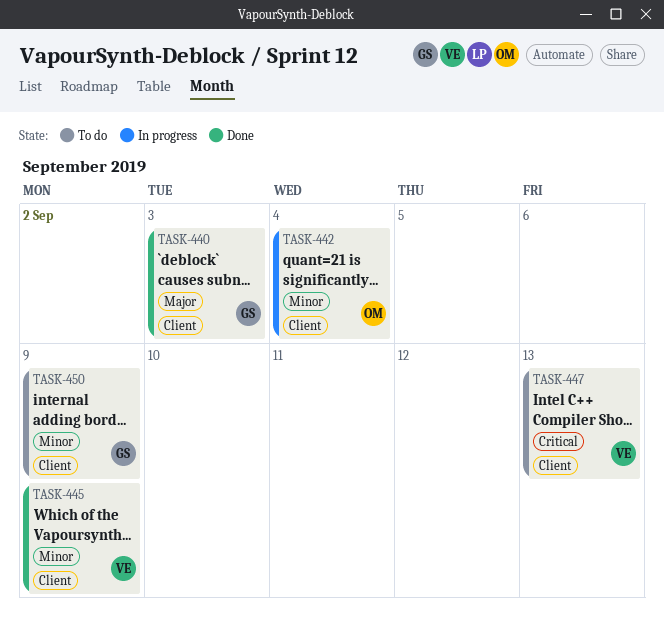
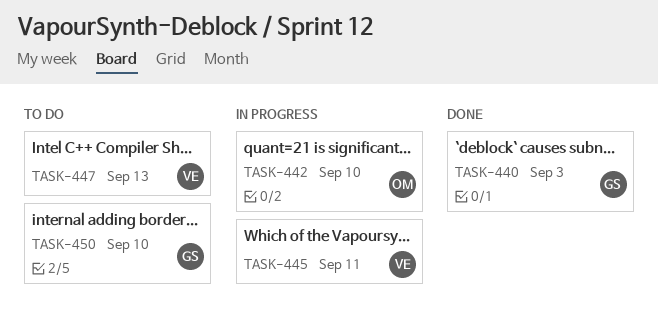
TASK-442, due: Sep 4 -> Sep 10
TASK-445, status: Done -> In progress
TASK-445, due: Sep 9 -> Sep 11
TASK-450, due: Sep 9 -> Sep 10

